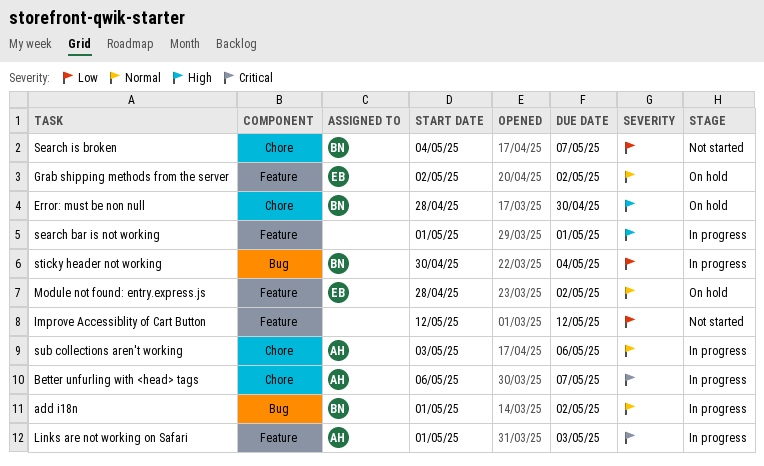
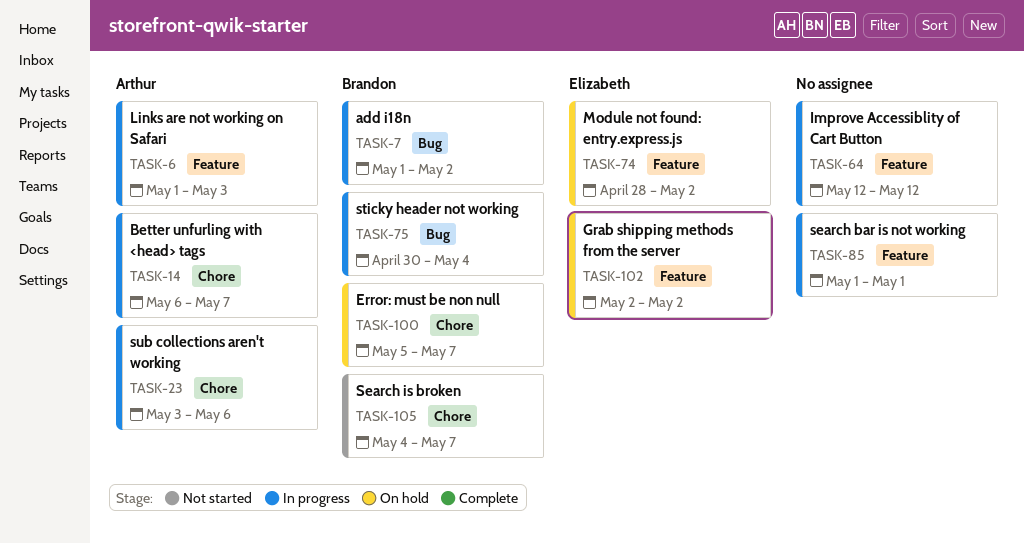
Error: must be non null, start: Apr 28 -> May 5
Error: must be non null, due: Apr 30 -> May 7
Improve Accessiblity of Cart Button, status: Not started -> In progress

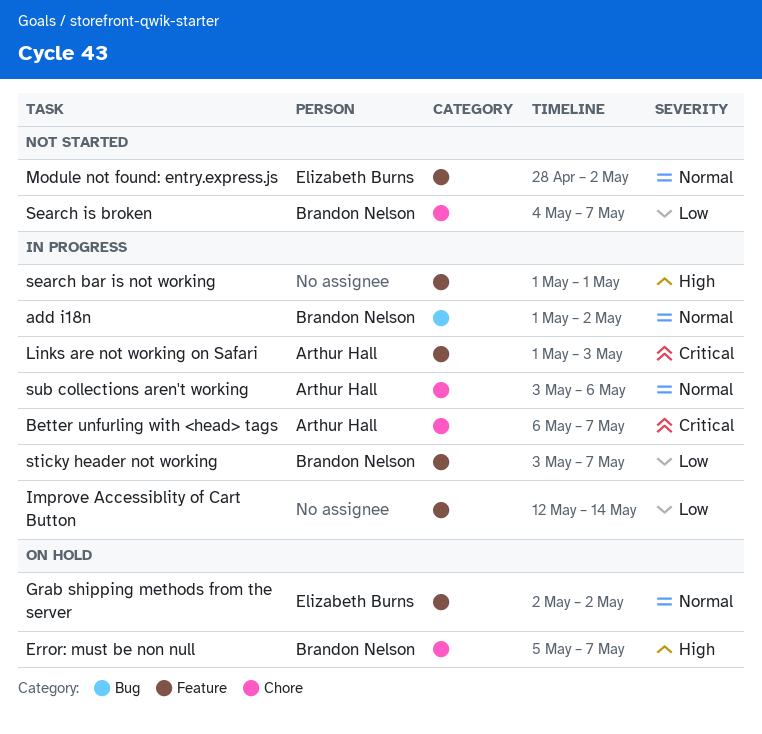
Improve Accessiblity of Cart Button, due: May 12 -> May 14
Module not found: entry.express.js, status: On hold -> Not started
sticky header not working, label: Bug -> Feature
sticky header not working, start: Apr 30 -> May 3
sticky header not working, due: May 4 -> May 7

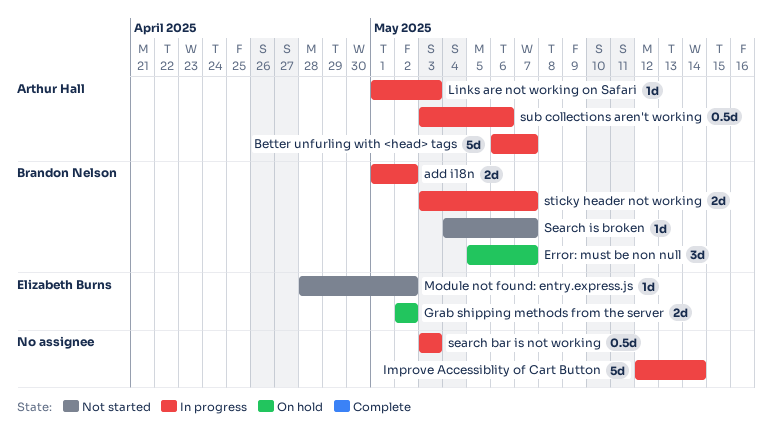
search bar is not working, start: May 1 -> May 3
search bar is not working, due: May 1 -> May 3

